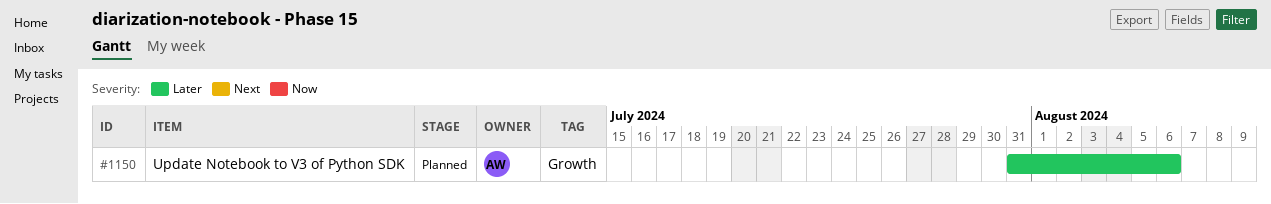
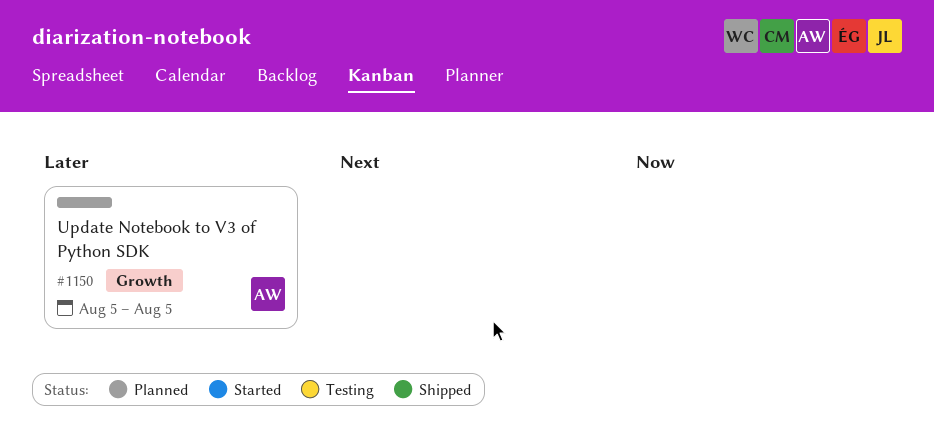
#1150, start: Jul 31 -> Aug 5
#1150, due: Aug 6 -> Aug 5

